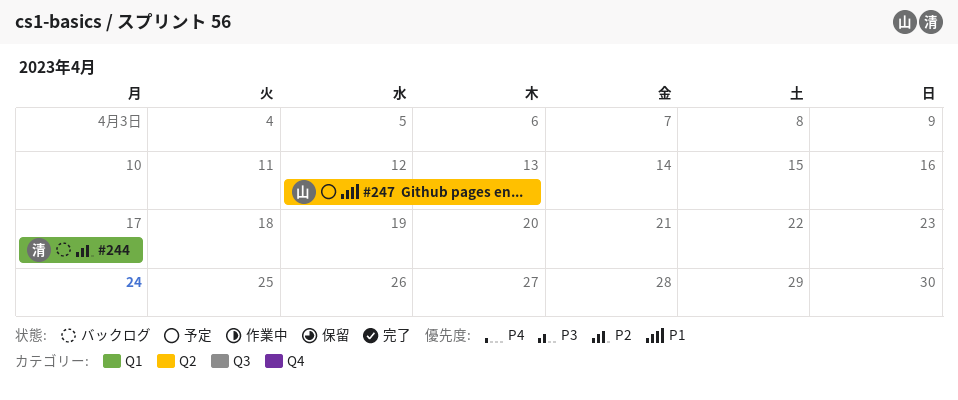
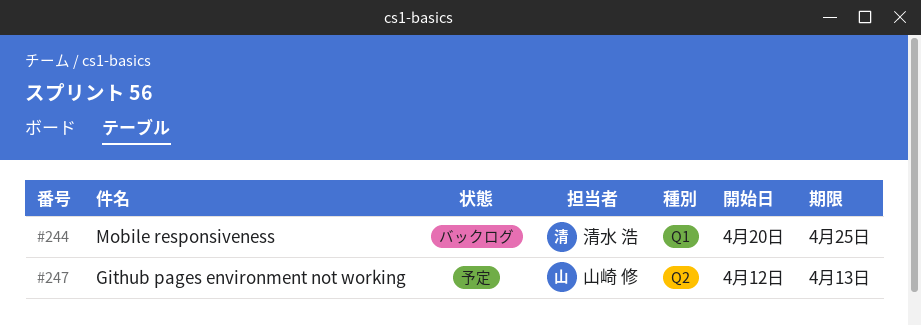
#244, start: Apr 17 -> Apr 20
#244, due: Apr 17 -> Apr 25

